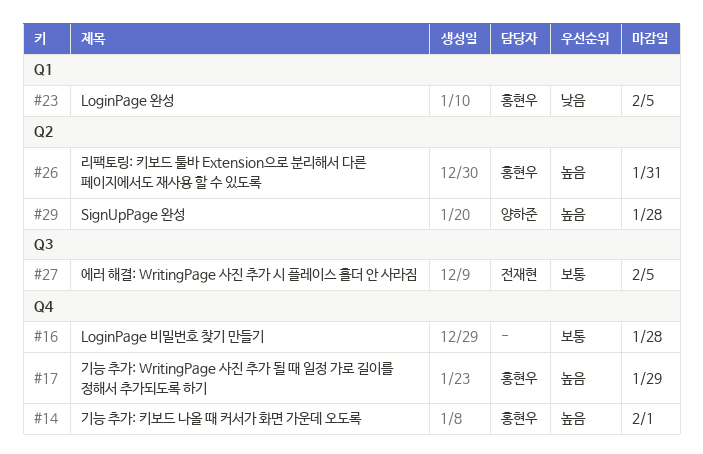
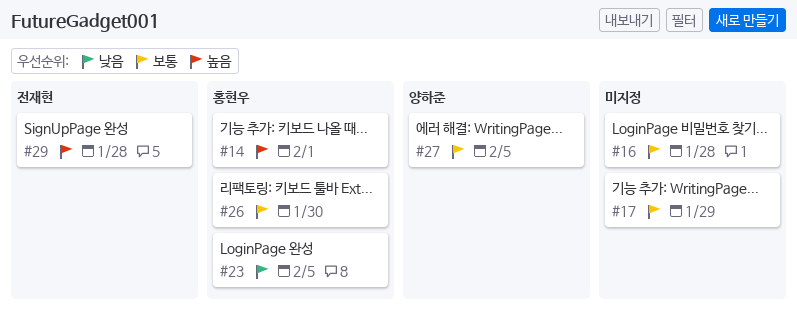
#17, owner: 홍현우 -> none
#17, priority: 높음 -> 보통
#26, priority: 높음 -> 보통
#26, due: Jan 31 -> Jan 30
#27, owner: 전재현 -> 양하준
#29, owner: 양하준 -> 전재현

